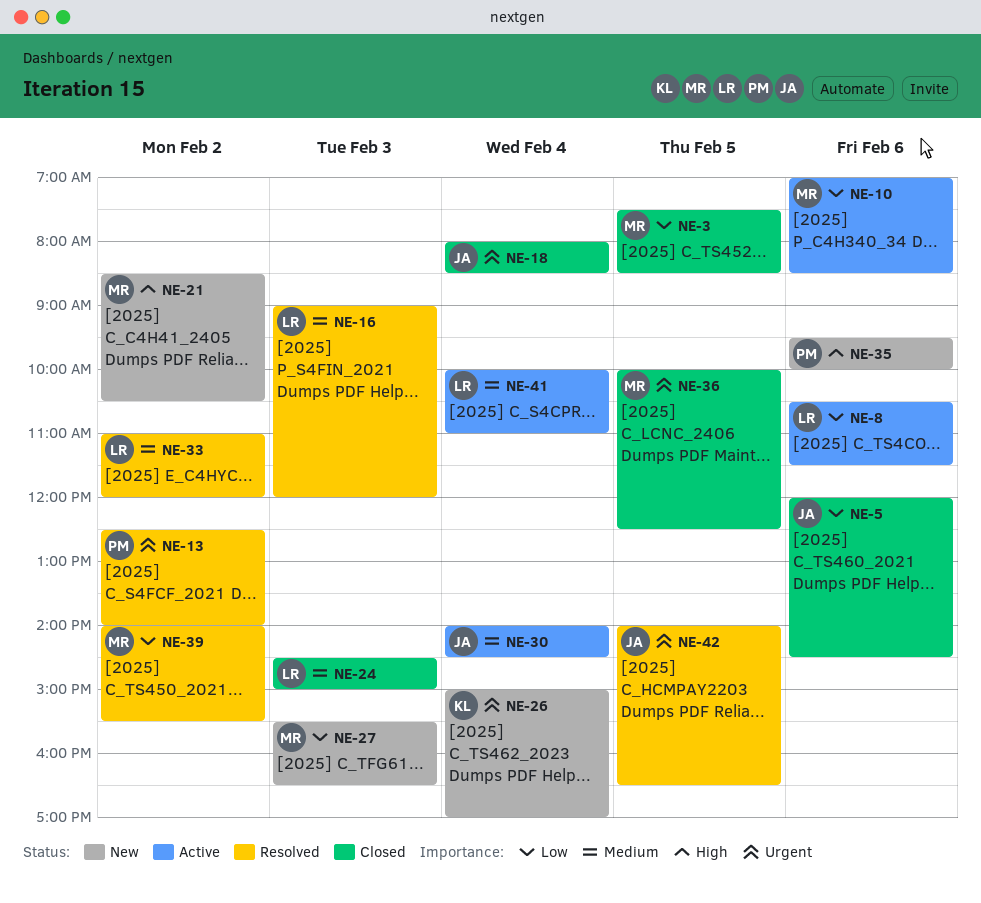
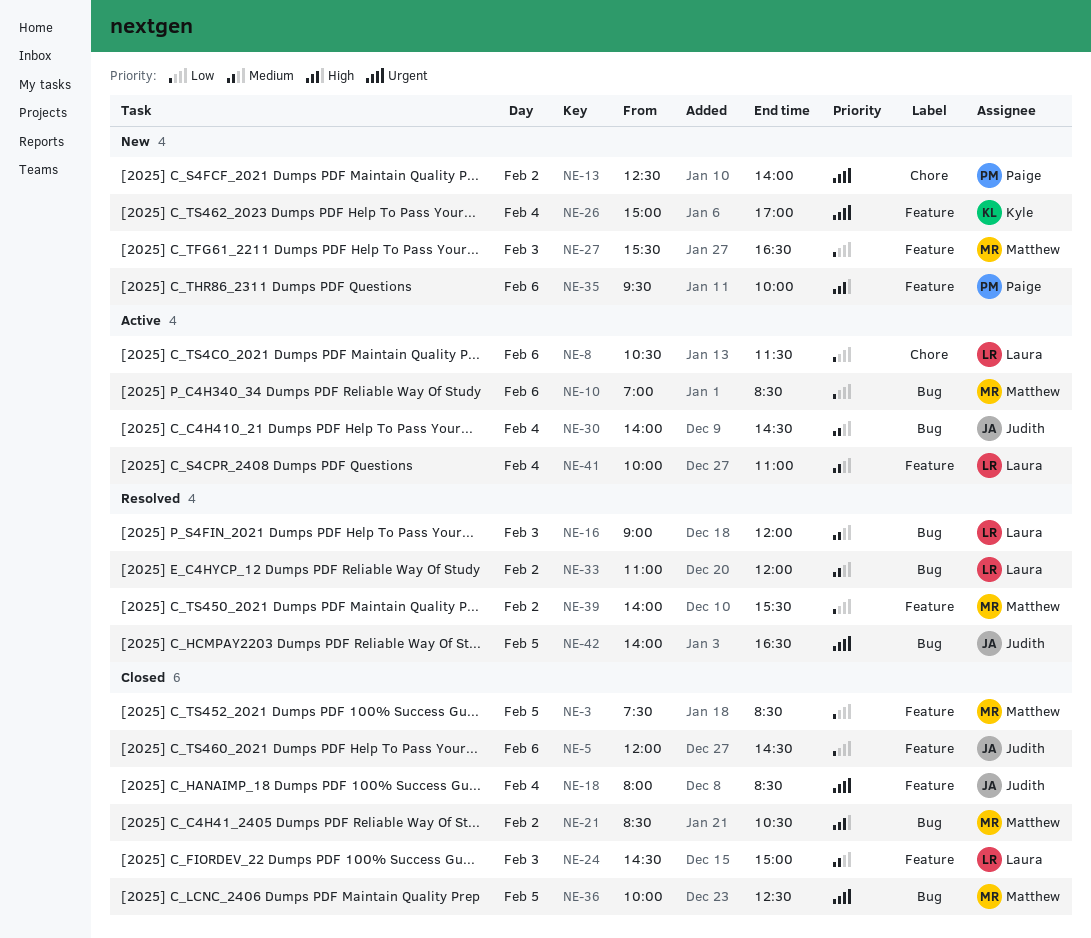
NE-13, status: Resolved -> New
NE-21, status: New -> Closed

